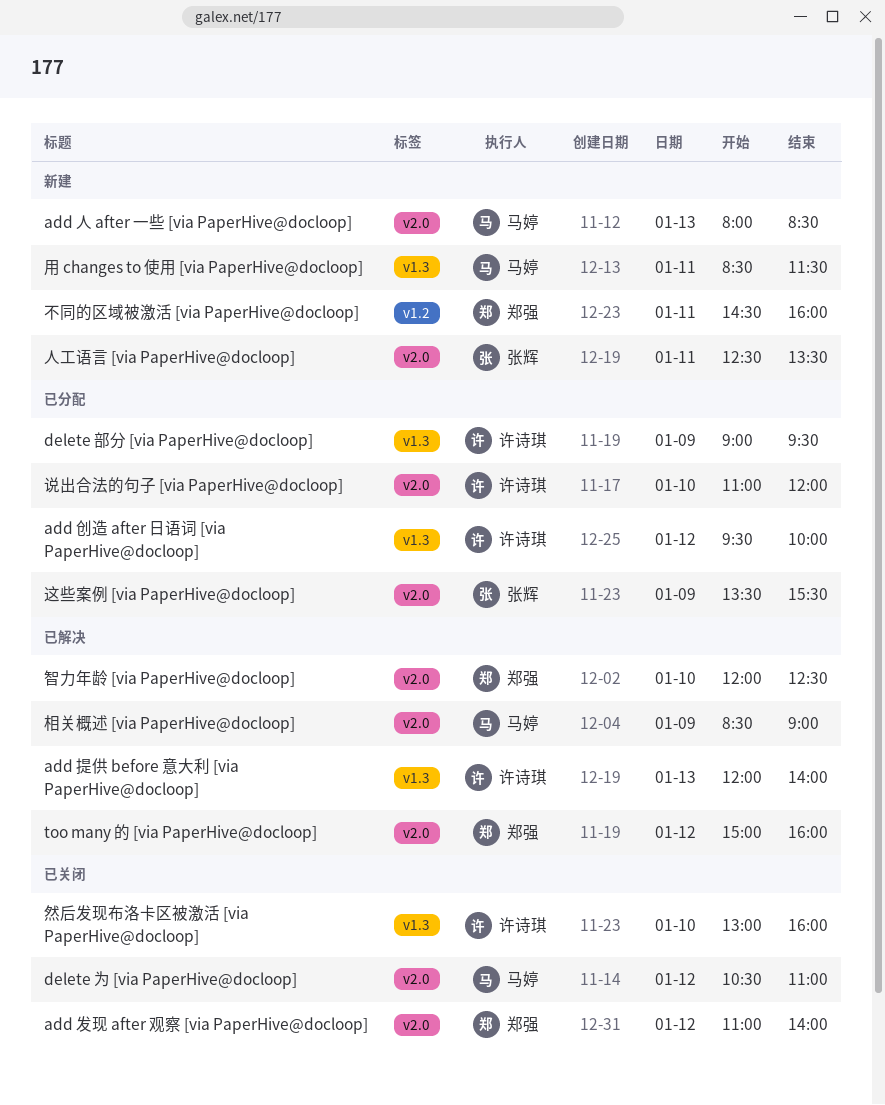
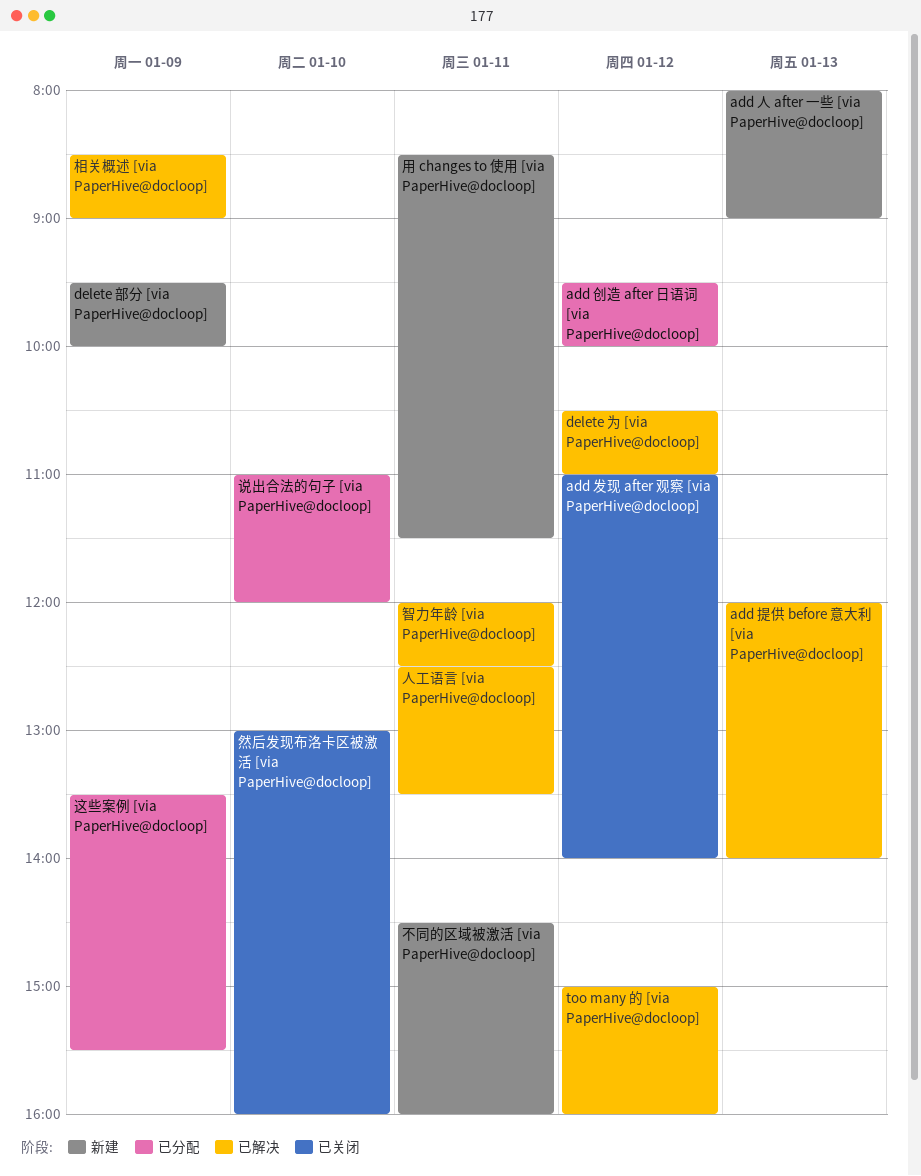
add 人 after 一些 [via PaperHive@docloop], ends: 08:30 -> 09:00
delete 为 [via PaperHive@docloop], status: 已关闭 -> 已解决
delete 部分 [via PaperHive@docloop], status: 已分配 -> 新建
delete 部分 [via PaperHive@docloop], begins: 09:00 -> 09:30
delete 部分 [via PaperHive@docloop], ends: 09:30 -> 10:00
人工语言 [via PaperHive@docloop], status: 新建 -> 已解决
智力年龄 [via PaperHive@docloop], day: Jan 10 -> Jan 11

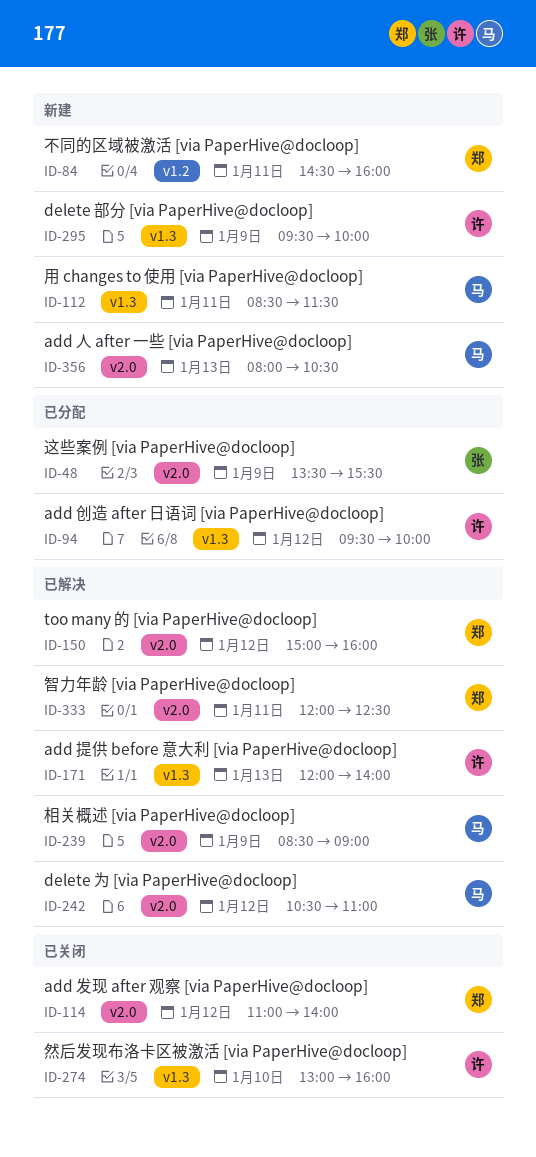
add 人 after 一些 [via PaperHive@docloop], ends: 09:00 -> 10:30
人工语言 [via PaperHive@docloop]: present -> none
说出合法的句子 [via PaperHive@docloop]: present -> none

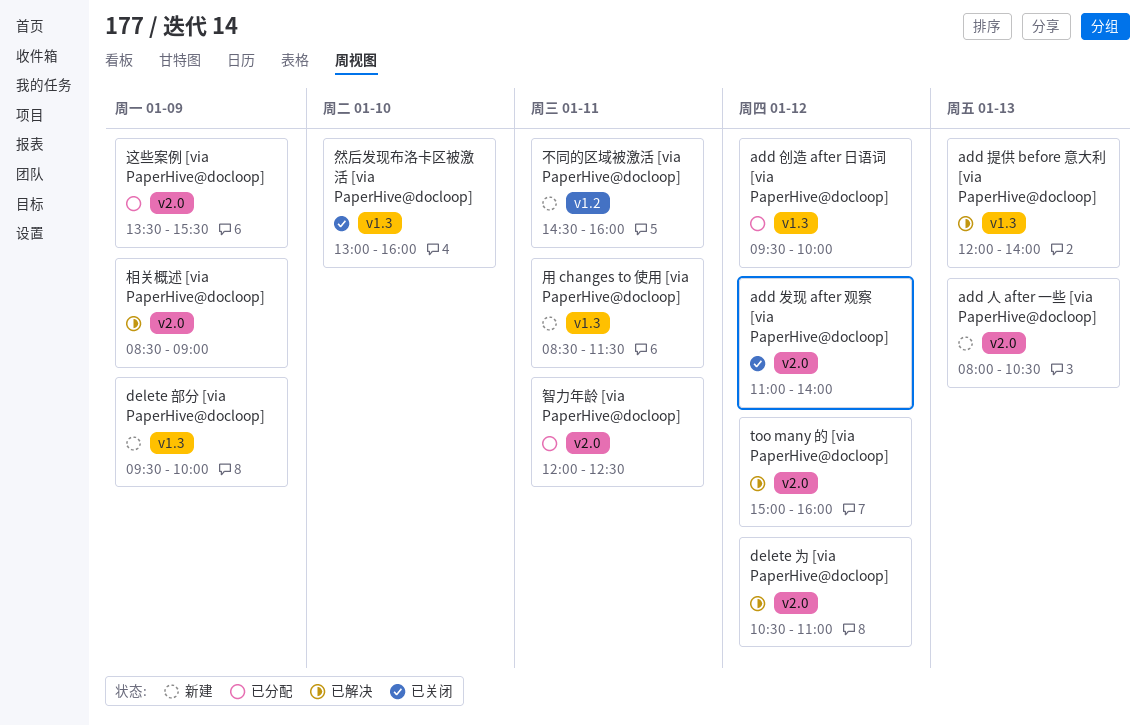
智力年龄 [via PaperHive@docloop], status: 已解决 -> 已分配

